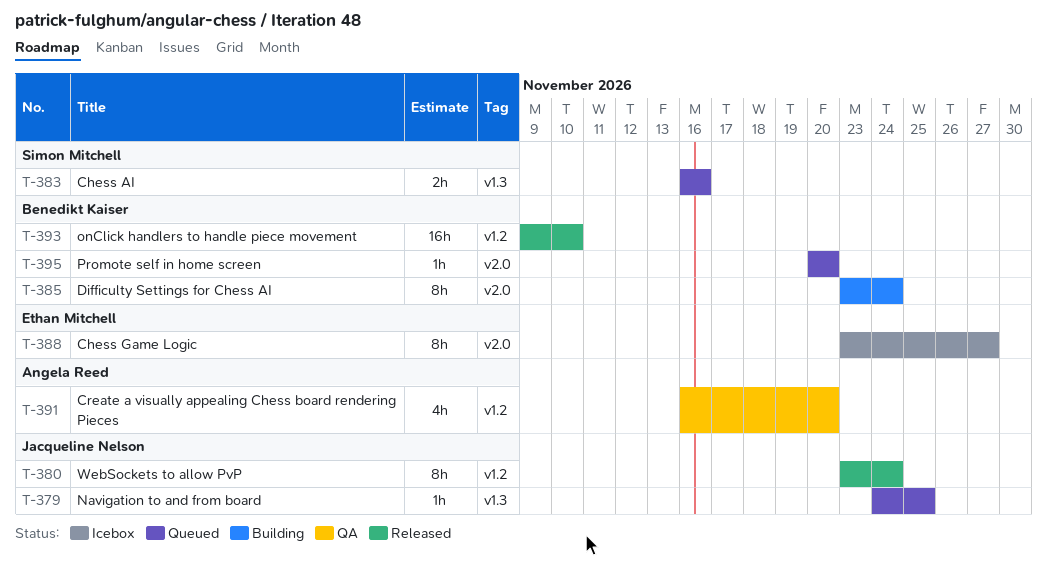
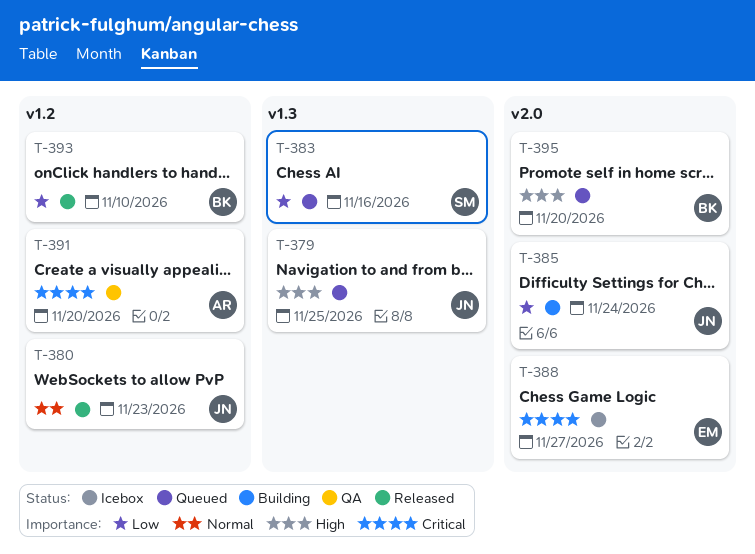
T-380, due: Nov 24 -> Nov 23
T-385, owner: Benedikt Kaiser -> Jacqueline Nelson

